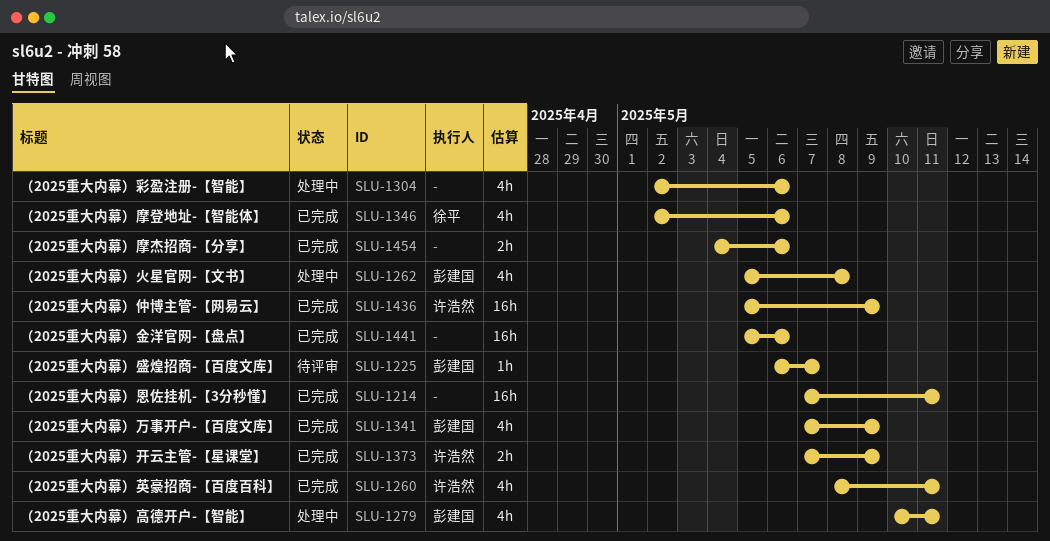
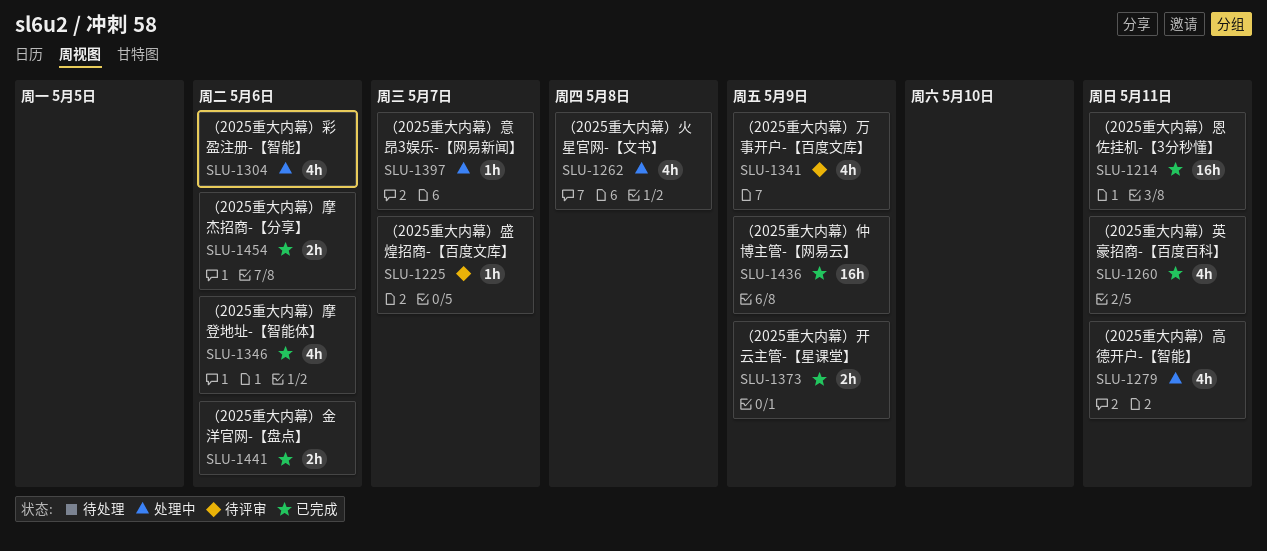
SLU-1341, status: 已完成 -> 待评审
SLU-1397: none -> present
SLU-1441, estimate: 16h -> 2h

